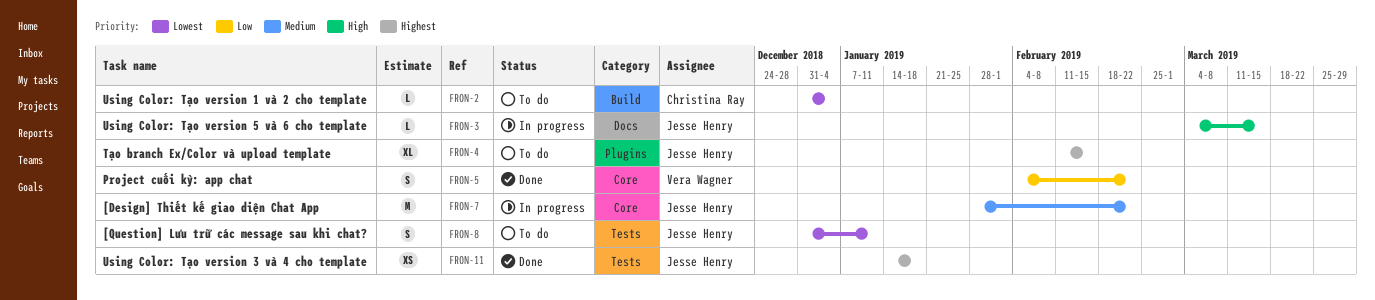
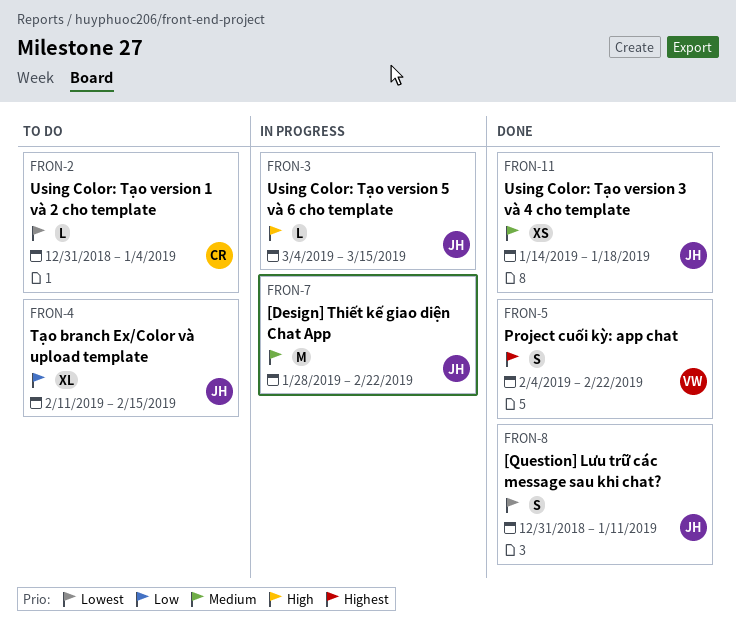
FRON-4, priority: Highest -> Low
FRON-5, priority: Low -> Highest
FRON-8, status: To do -> Done
FRON-11, priority: Highest -> Medium

